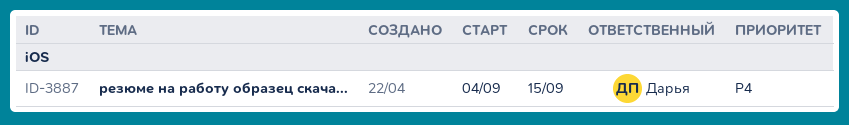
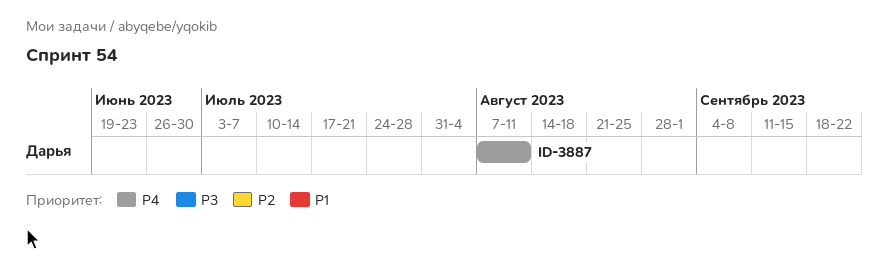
ID-3887, start: Sep 4 -> Aug 7
ID-3887, due: Sep 15 -> Aug 11

